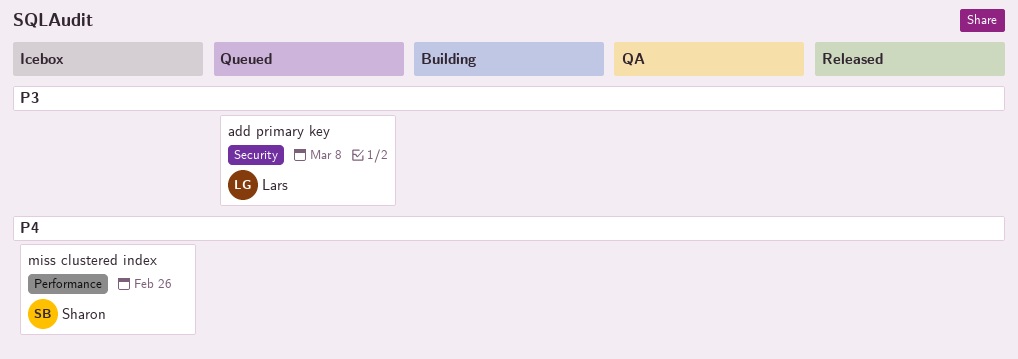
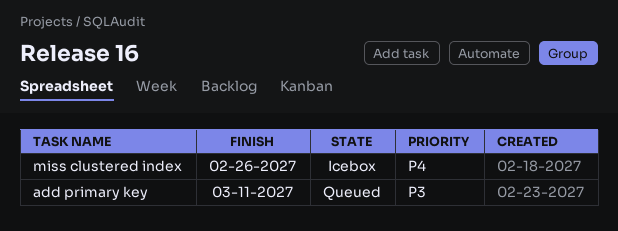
add primary key, due: Mar 8 -> Mar 11

